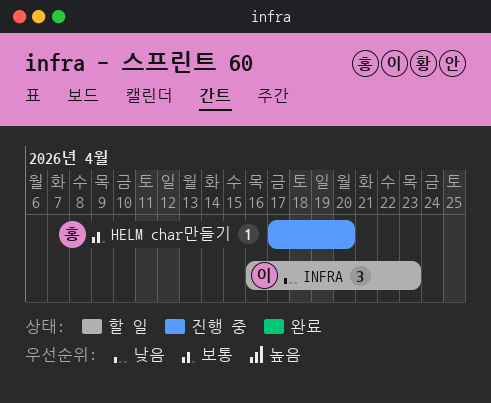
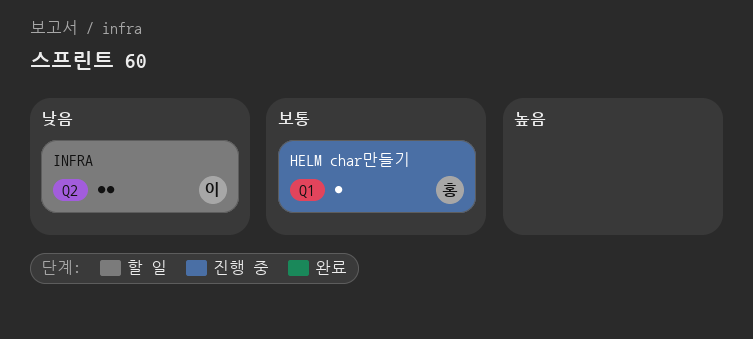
INFRA, estimate: 3 -> 2

